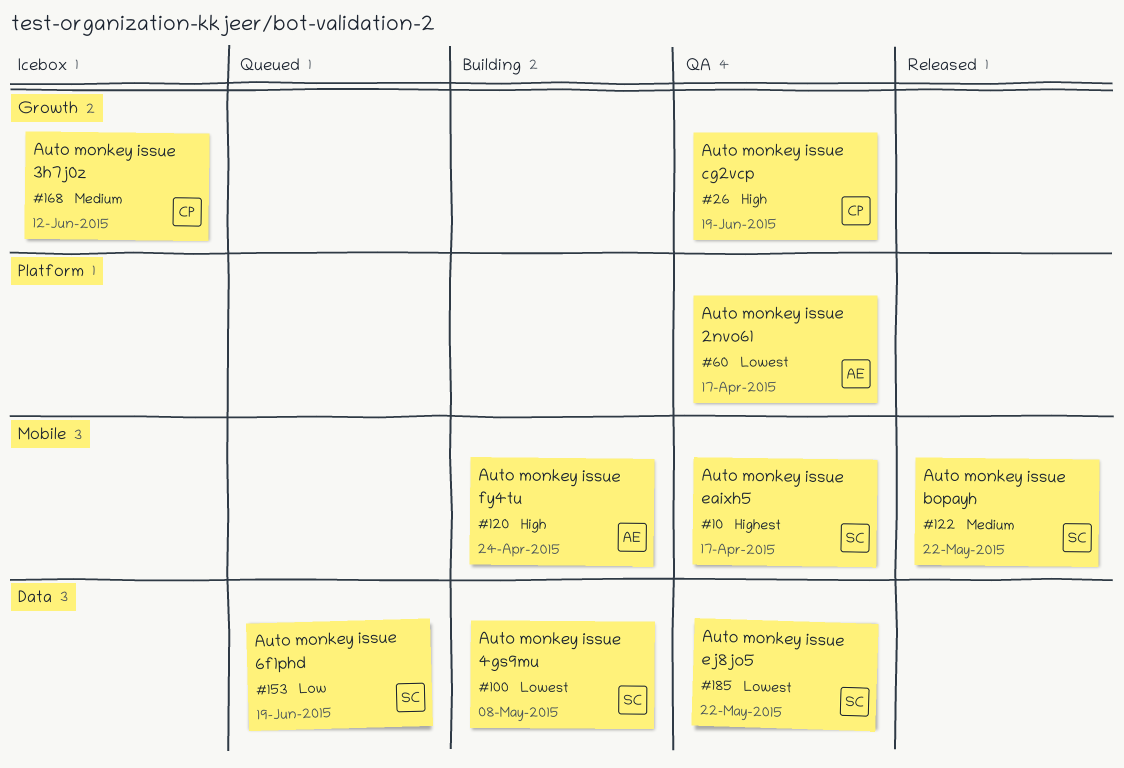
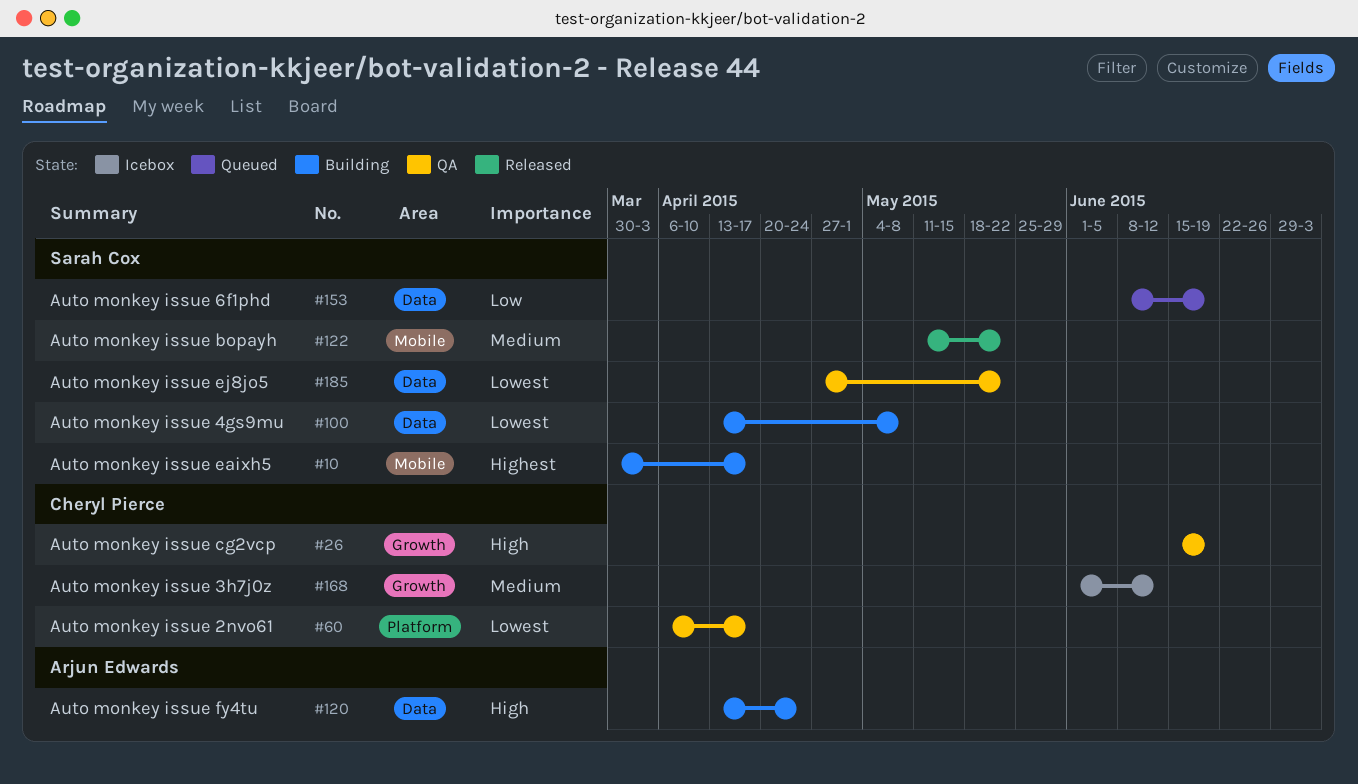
#10, status: QA -> Building
#60, owner: Arjun Edwards -> Cheryl Pierce
#120, label: Mobile -> Data

